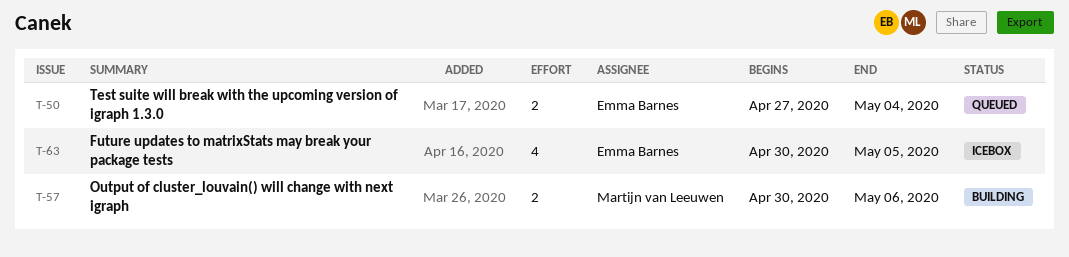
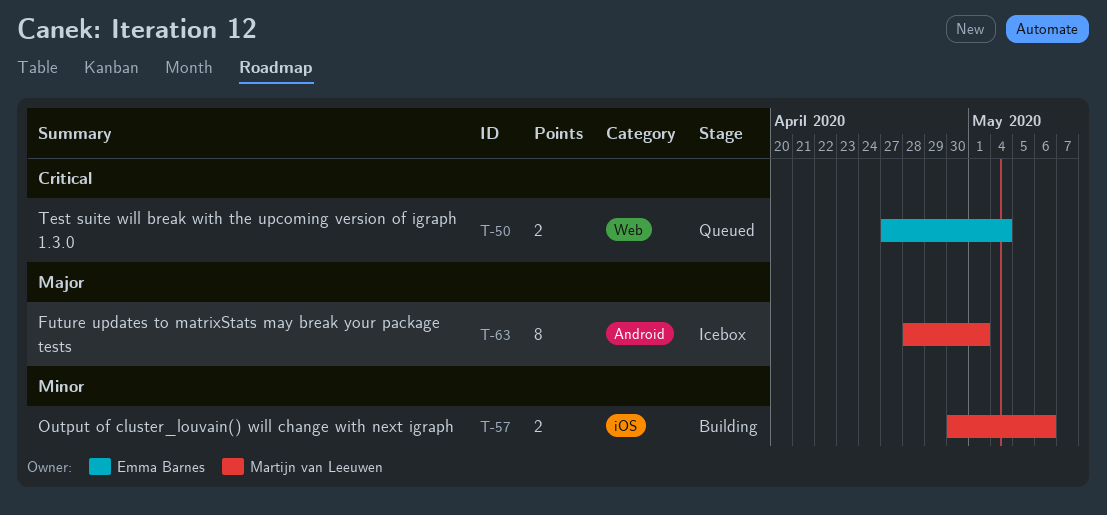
T-63, owner: Emma Barnes -> Martijn van Leeuwen
T-63, estimate: 4 -> 8
T-63, start: Apr 30 -> Apr 28
T-63, due: May 5 -> May 1

